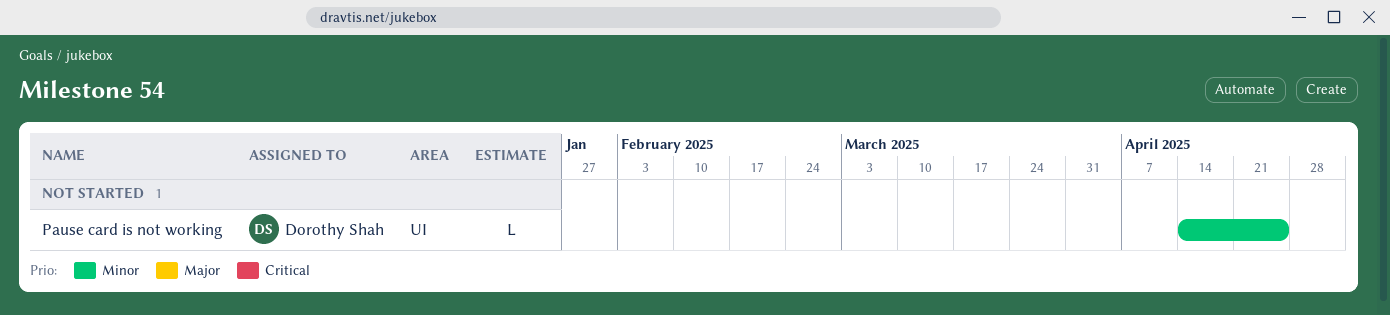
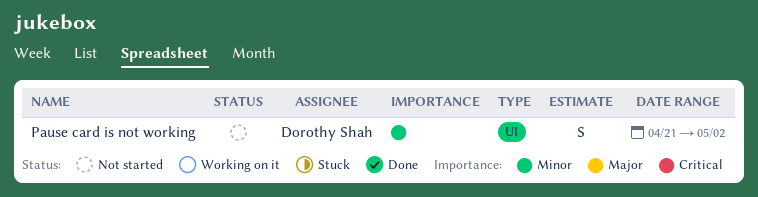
Pause card is not working, estimate: L -> S
Pause card is not working, start: Apr 14 -> Apr 21
Pause card is not working, due: Apr 25 -> May 2

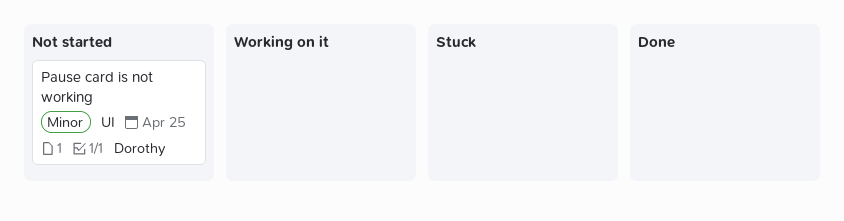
Pause card is not working, due: May 2 -> Apr 25

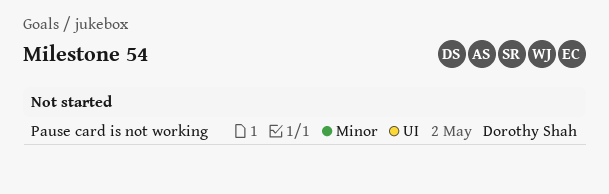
Pause card is not working, due: Apr 25 -> May 2

